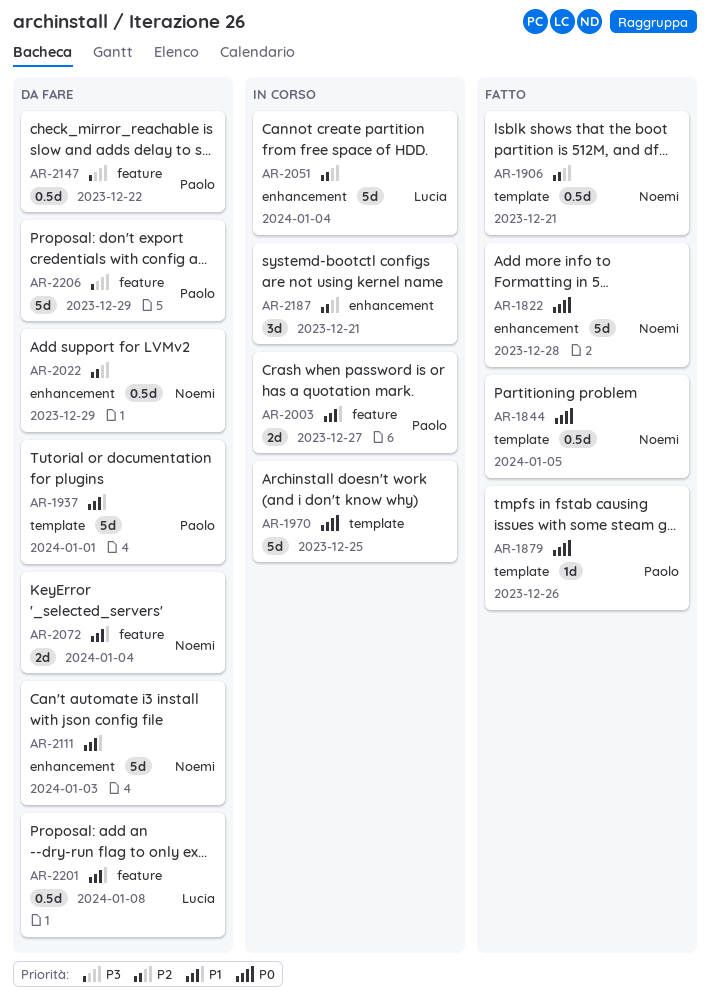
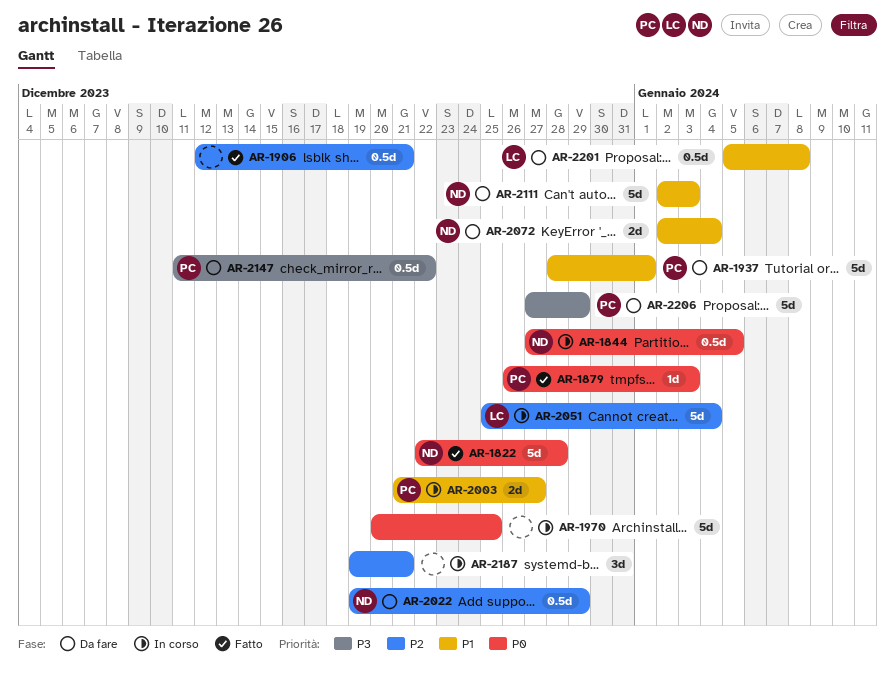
AR-1844, status: Fatto -> In corso
AR-1879, due: Dec 26 -> Jan 3
AR-1906, owner: Noemi -> none

